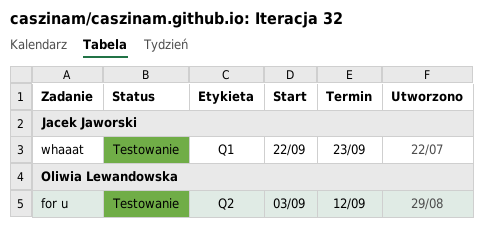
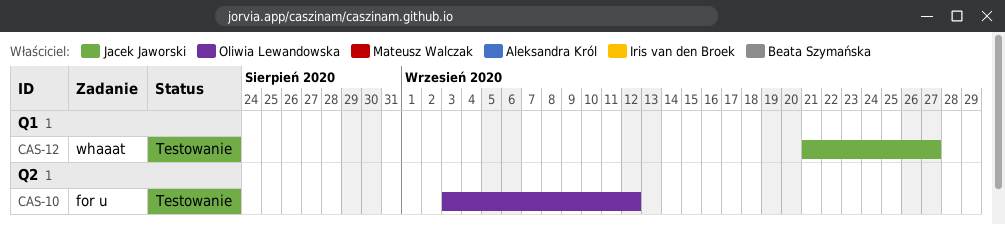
whaaat, start: Sep 22 -> Sep 21
whaaat, due: Sep 23 -> Sep 27

